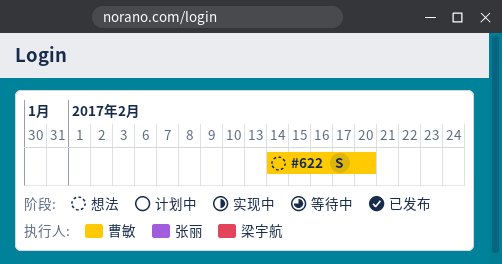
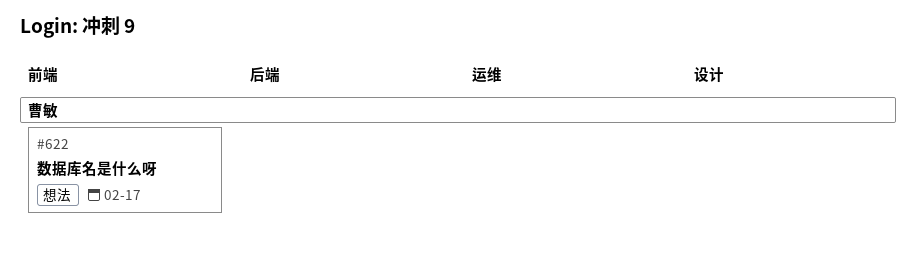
#622, due: Feb 20 -> Feb 17

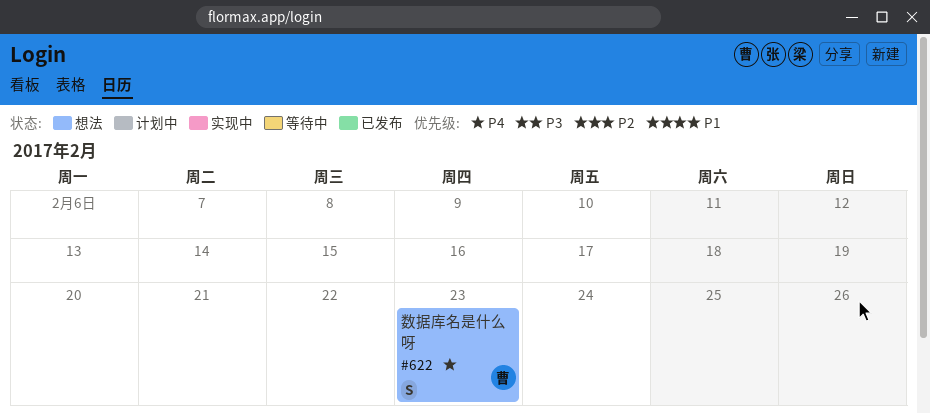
#622, due: Feb 17 -> Feb 23

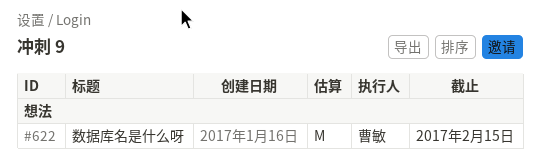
#622, estimate: S -> M
#622, due: Feb 23 -> Feb 15

